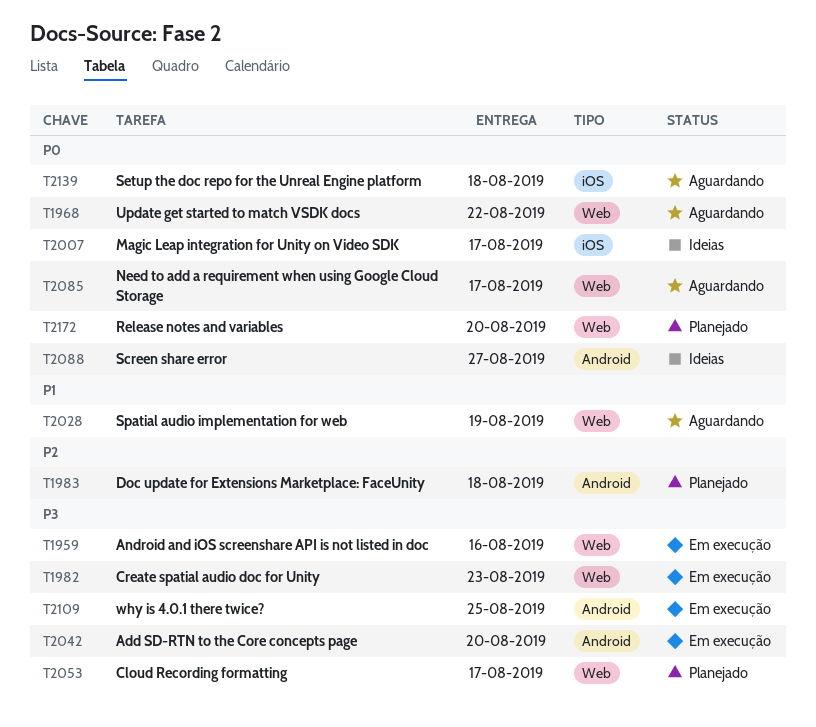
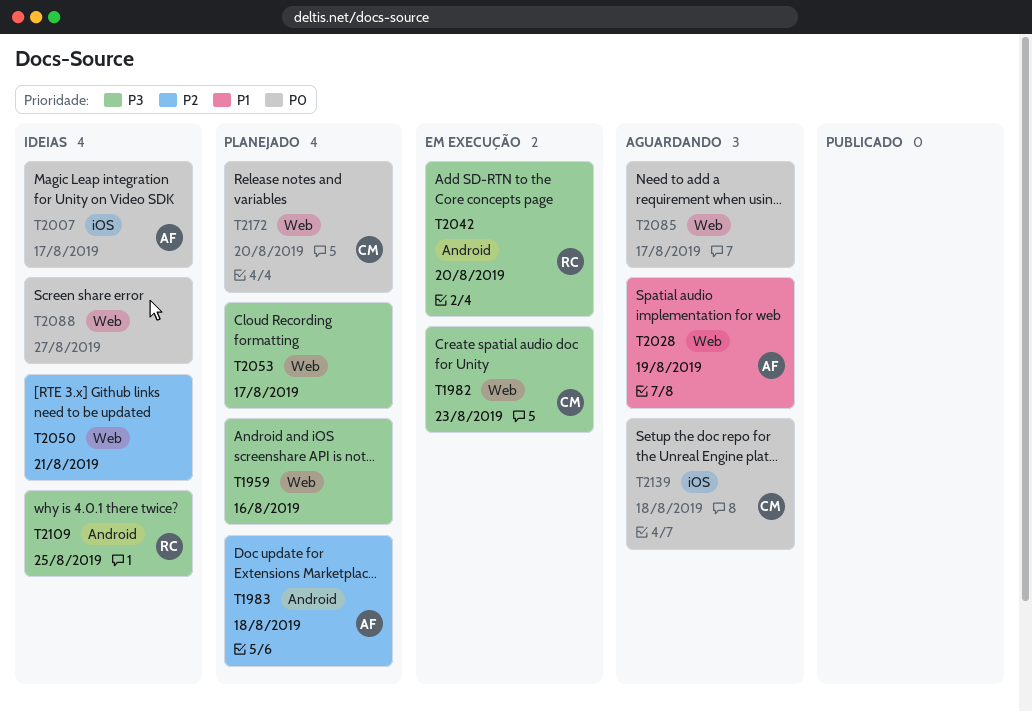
T1959, status: Em execução -> Planejado
T1968: present -> none
T2050: none -> present
T2088, label: Android -> Web
T2109, status: Em execução -> Ideias

